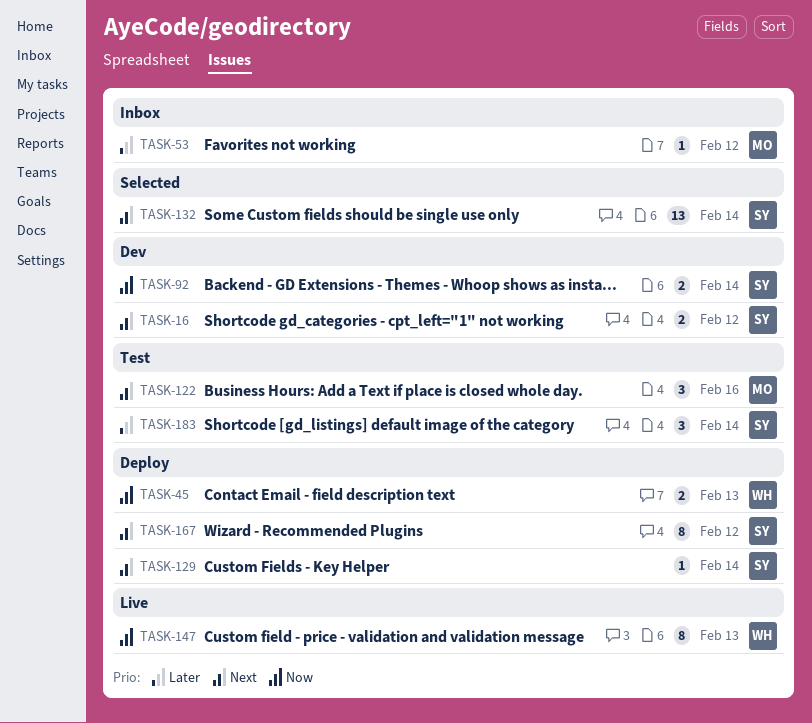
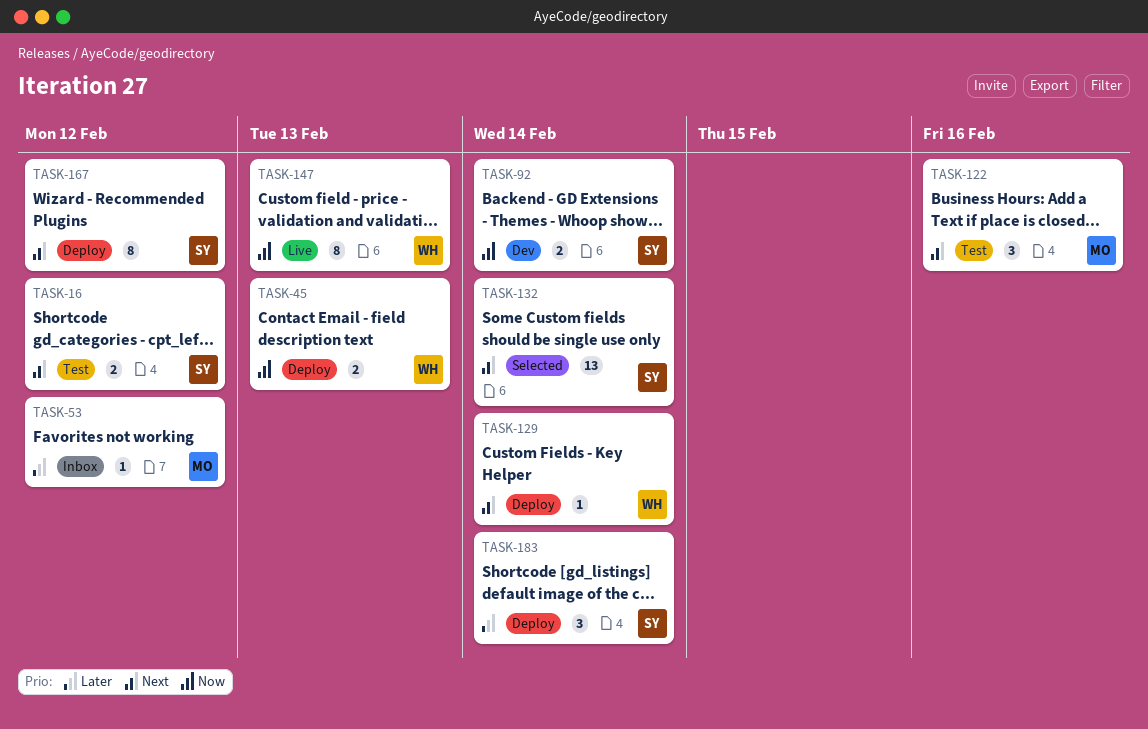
TASK-16, status: Dev -> Test
TASK-129, owner: SY -> WH
TASK-183, status: Test -> Deploy

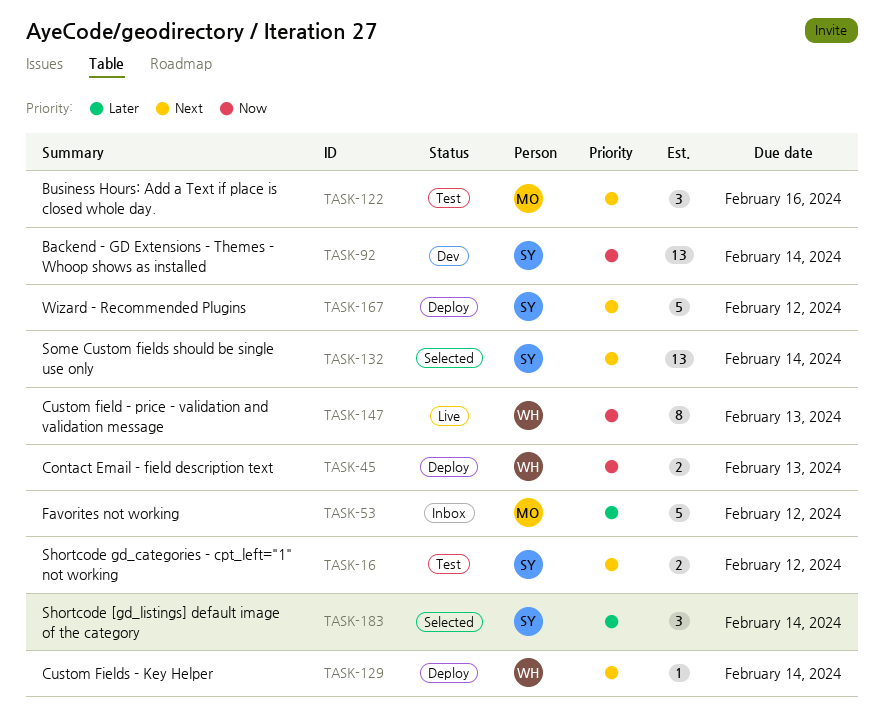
TASK-53, estimate: 1 -> 5
TASK-92, estimate: 2 -> 13
TASK-167, estimate: 8 -> 5
TASK-183, status: Deploy -> Selected

